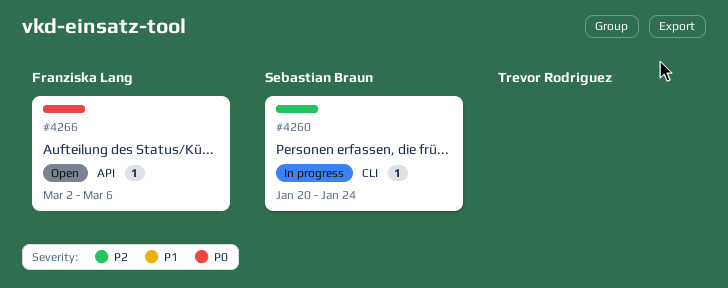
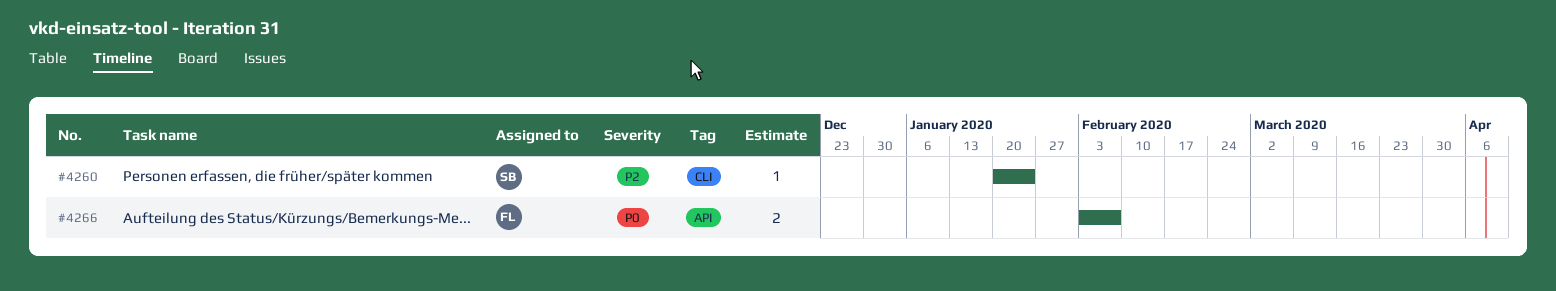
#4266, estimate: 1 -> 2
#4266, start: Mar 2 -> Feb 3
#4266, due: Mar 6 -> Feb 7

